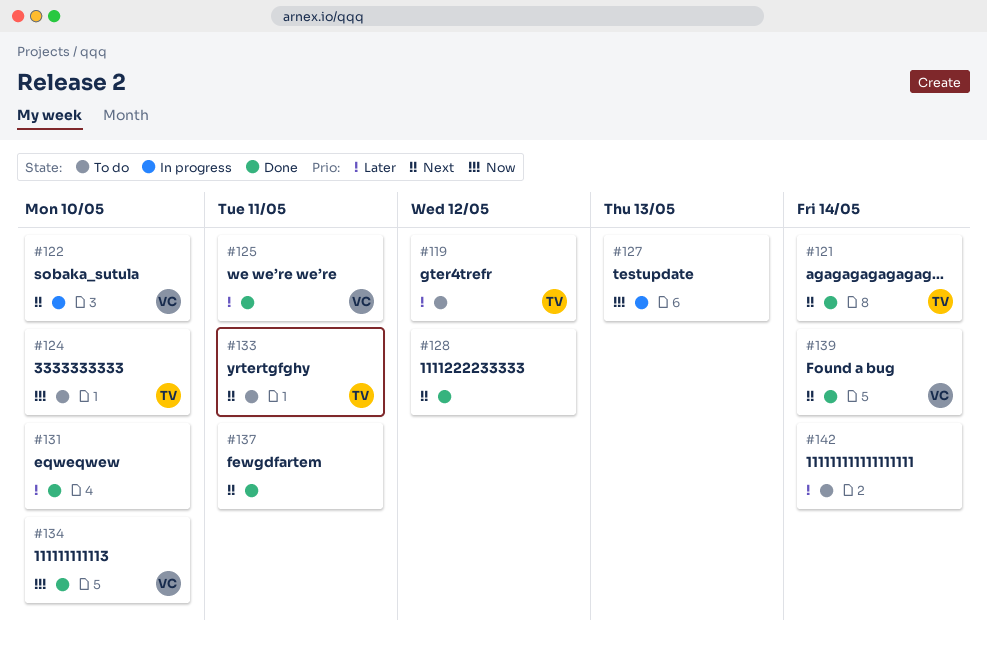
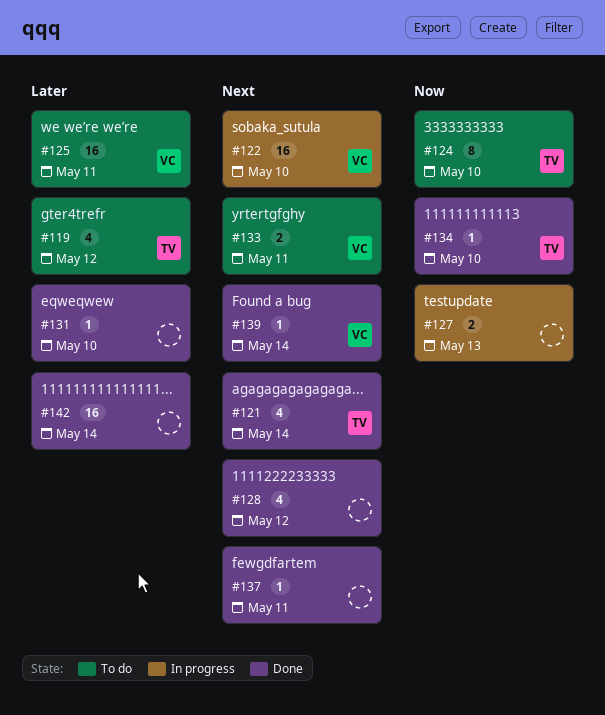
#125, status: Done -> To do
#133, owner: TV -> VC
#134, owner: VC -> TV
#142, status: To do -> Done

